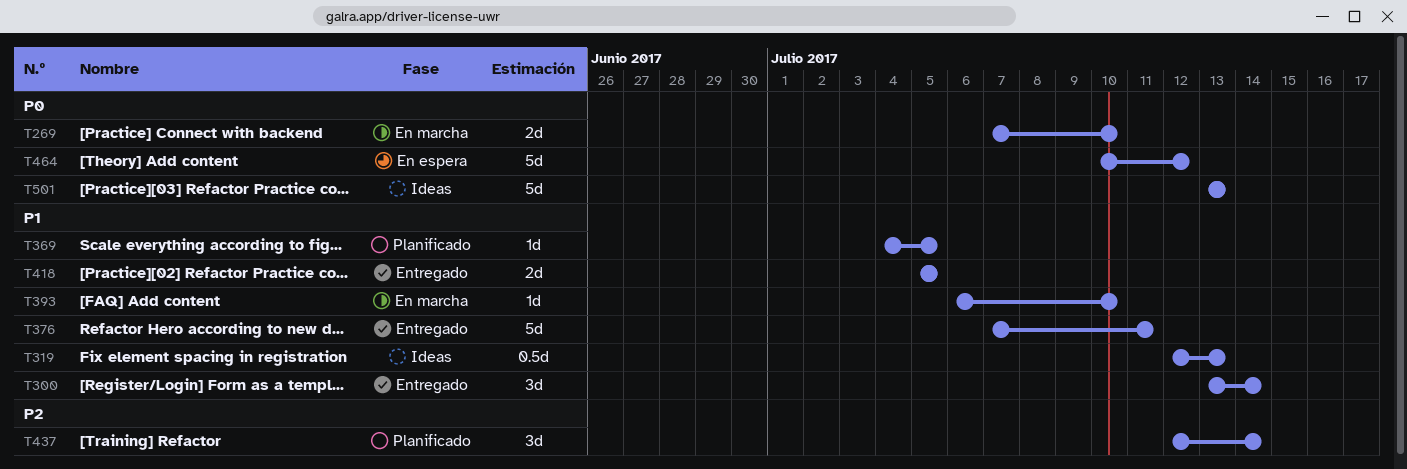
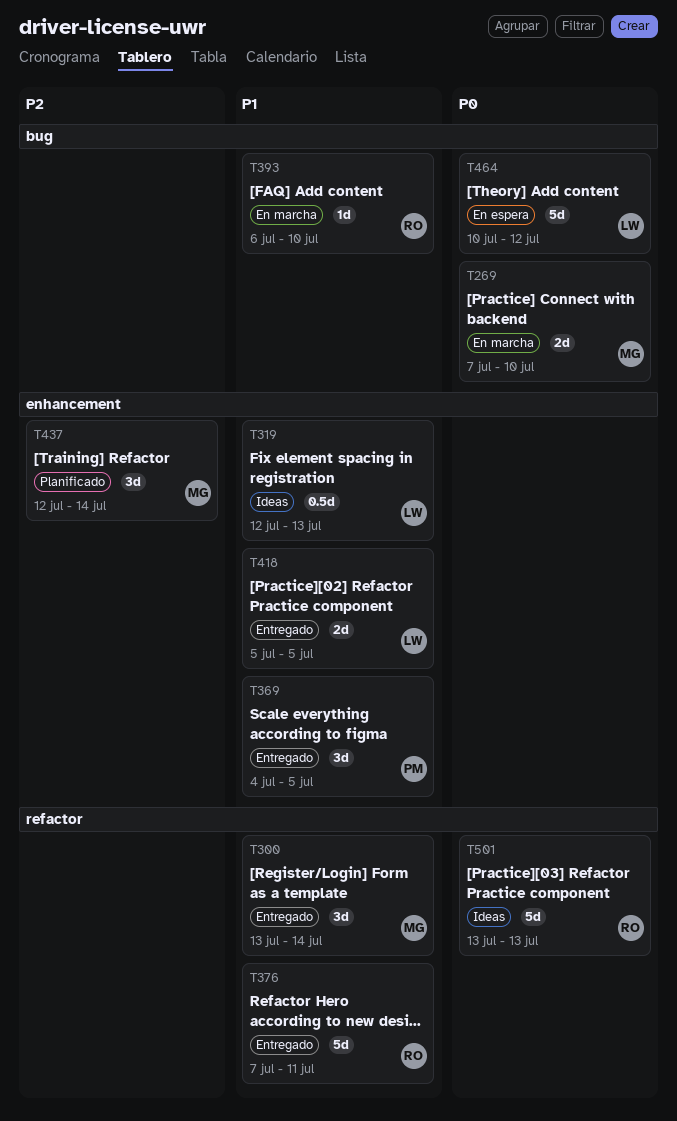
T369, status: Planificado -> Entregado
T369, estimate: 1d -> 3d

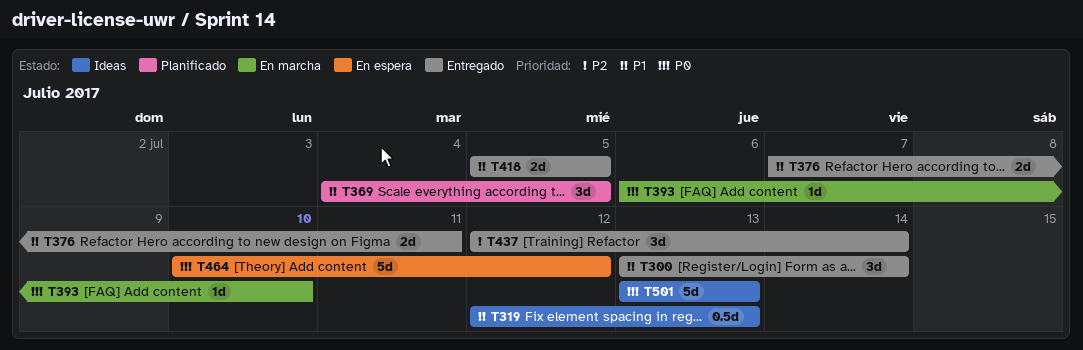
T269: present -> none
T369, status: Entregado -> Planificado
T376, estimate: 5d -> 2d
T393, priority: P1 -> P0
T437, status: Planificado -> Entregado

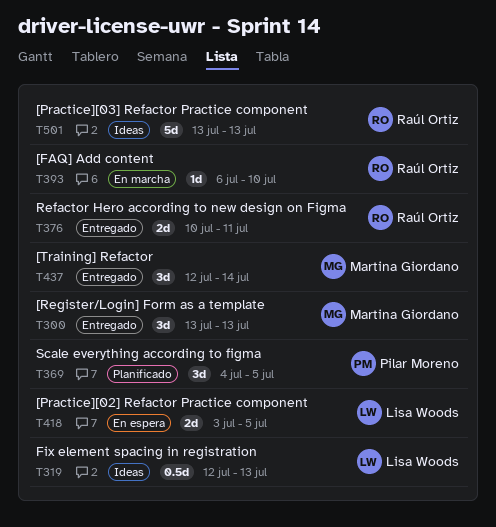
T300, due: Jul 14 -> Jul 13
T376, start: Jul 7 -> Jul 10
T418, status: Entregado -> En espera
T418, start: Jul 5 -> Jul 3
T464: present -> none

